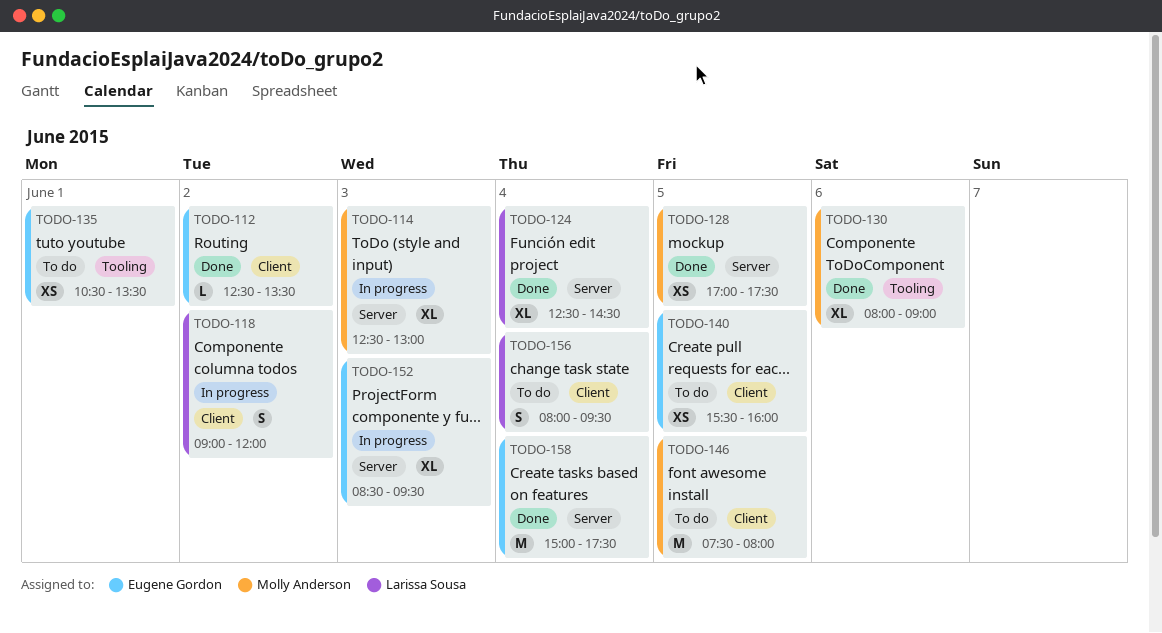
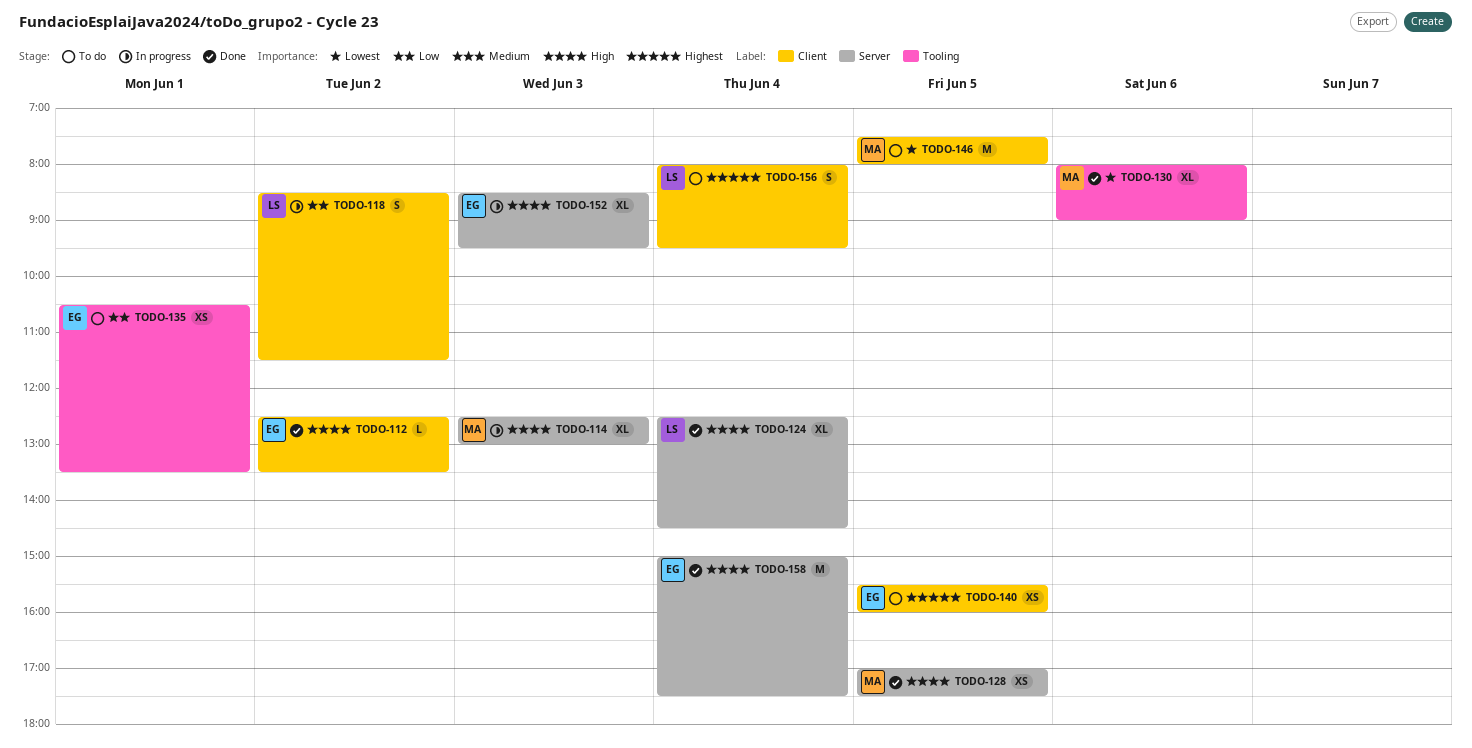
TODO-118, begins: 09:00 -> 08:30
TODO-118, ends: 12:00 -> 11:30

